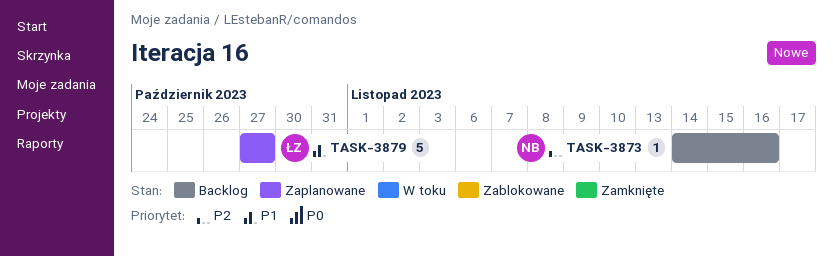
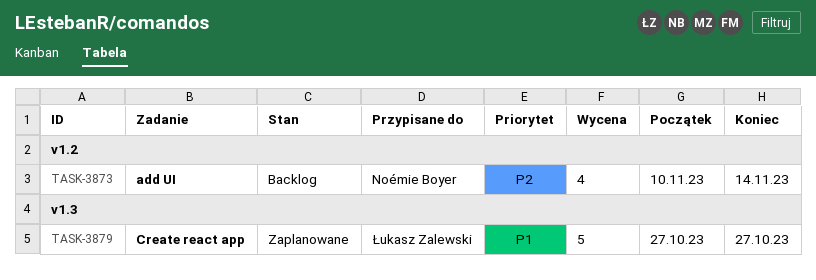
TASK-3873, estimate: 1 -> 4
TASK-3873, start: Nov 14 -> Nov 10
TASK-3873, due: Nov 16 -> Nov 14

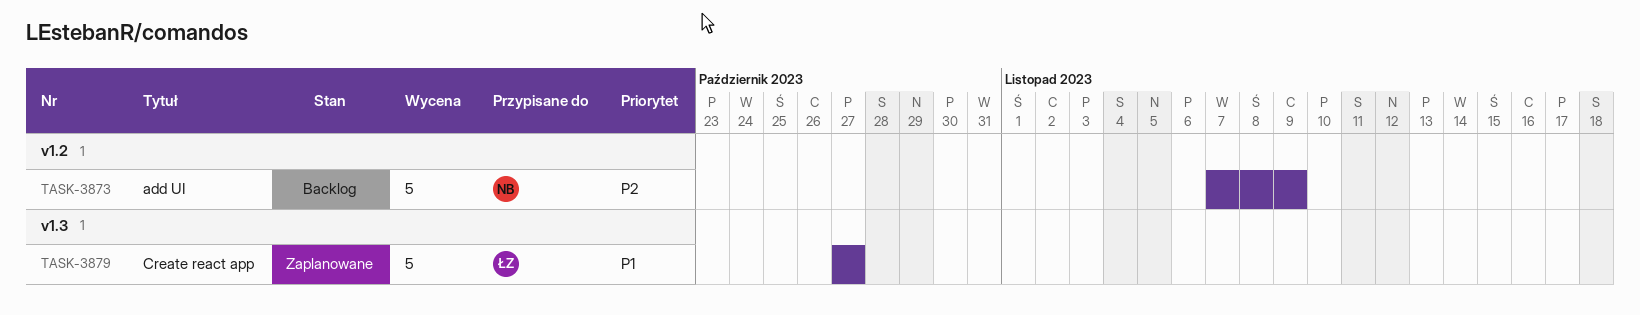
TASK-3873, estimate: 4 -> 5
TASK-3873, start: Nov 10 -> Nov 7
TASK-3873, due: Nov 14 -> Nov 9

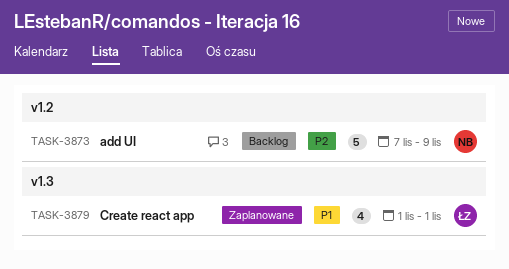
TASK-3879, estimate: 5 -> 4
TASK-3879, start: Oct 27 -> Nov 1
TASK-3879, due: Oct 27 -> Nov 1

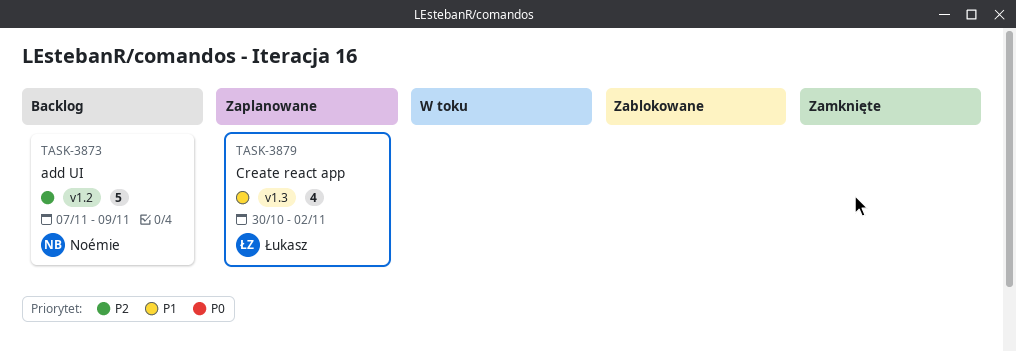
TASK-3879, start: Nov 1 -> Oct 30
TASK-3879, due: Nov 1 -> Nov 2

